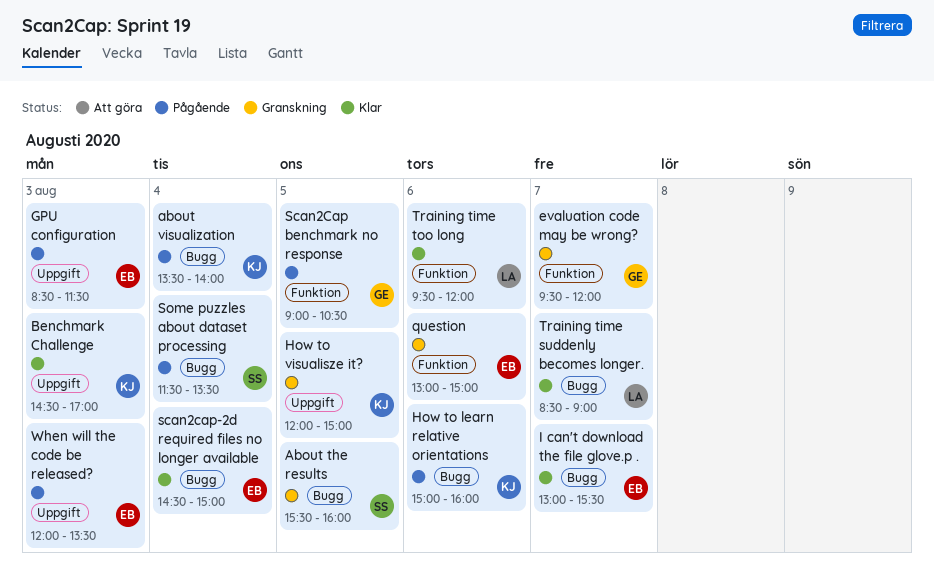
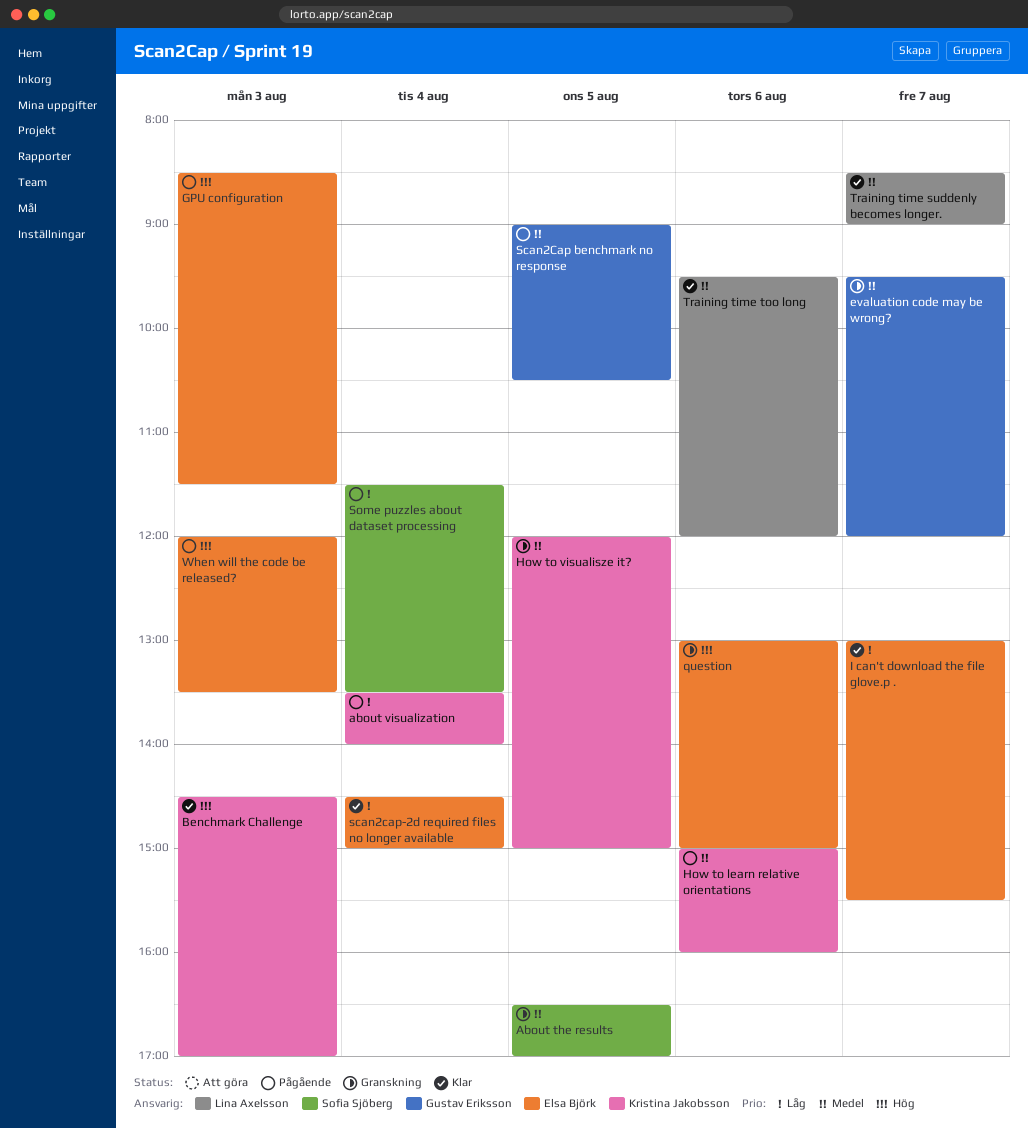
About the results, begins: 15:30 -> 16:30
About the results, ends: 16:00 -> 17:00

